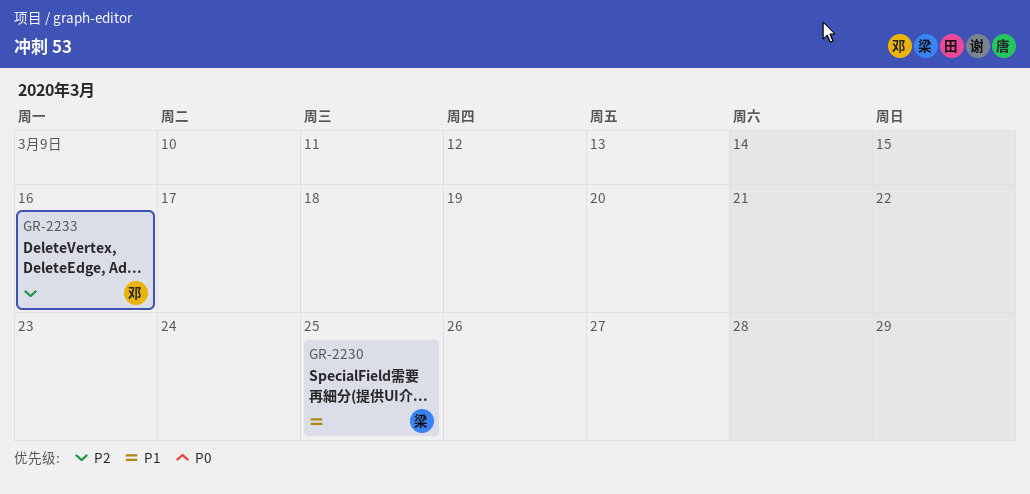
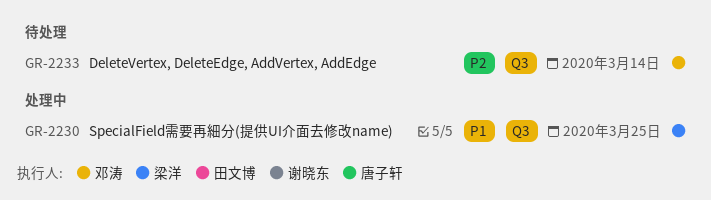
GR-2233, due: Mar 16 -> Mar 14

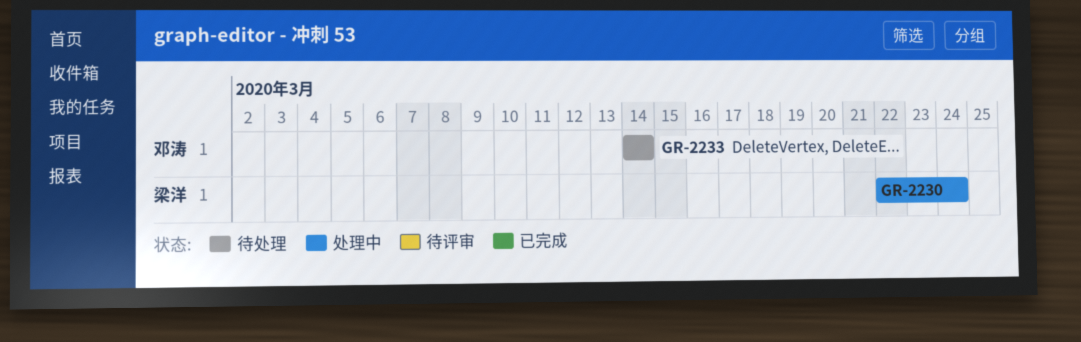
GR-2230, due: Mar 25 -> Mar 24

